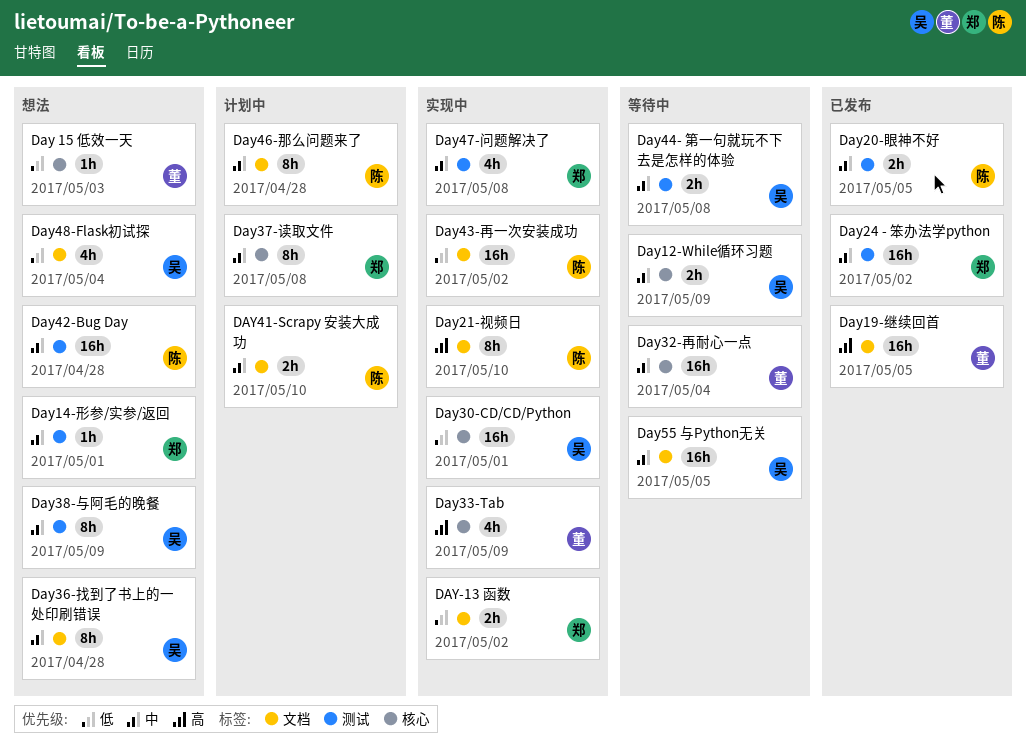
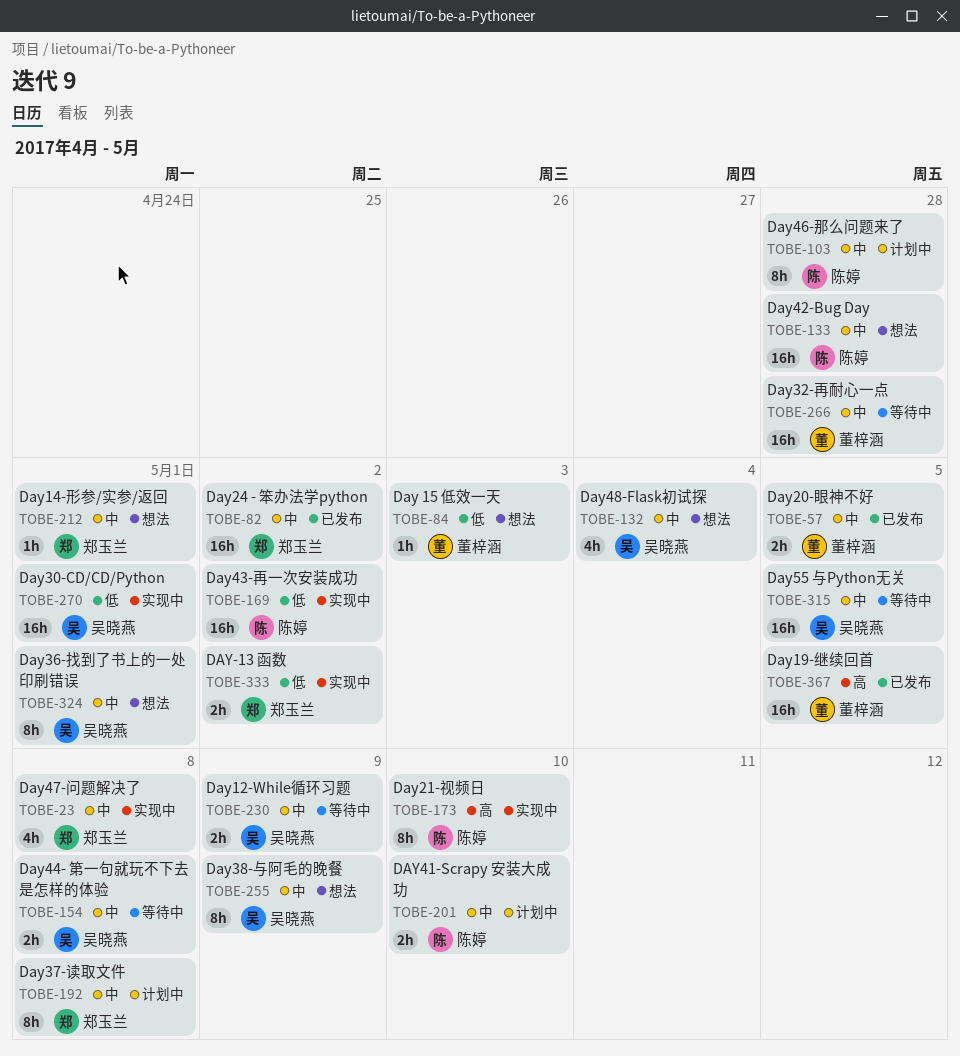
Day20-眼神不好, owner: 陈婷 -> 董梓涵
Day32-再耐心一点, due: May 4 -> Apr 28
Day33-Tab: present -> none
Day36-找到了书上的一处印刷错误, due: Apr 28 -> May 1
Day48-Flask初试探, priority: 低 -> 中

